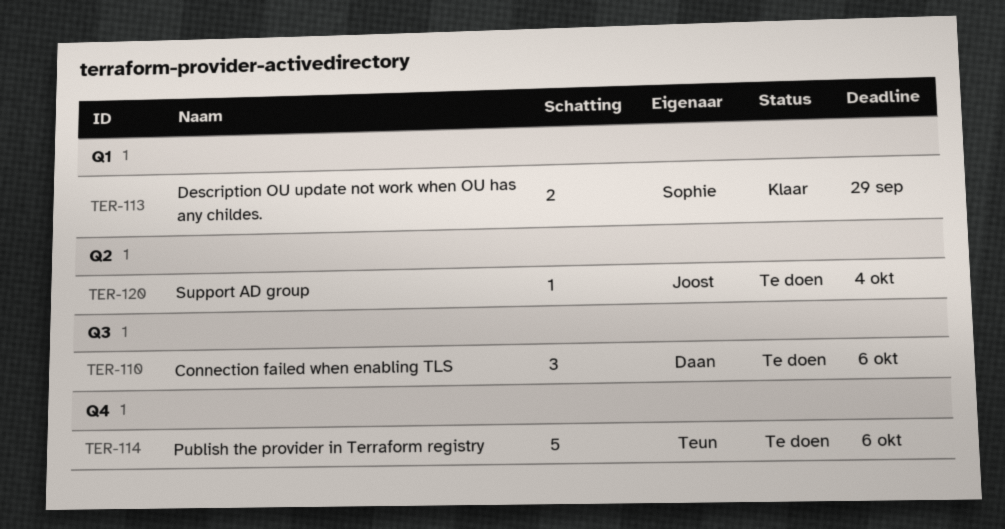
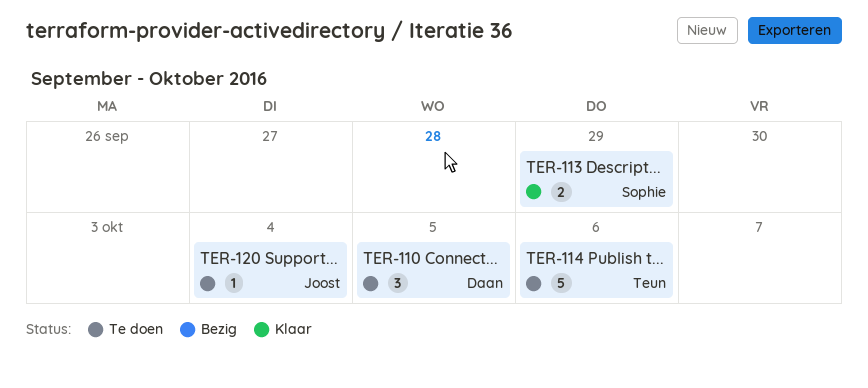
TER-110, due: Oct 6 -> Oct 5

